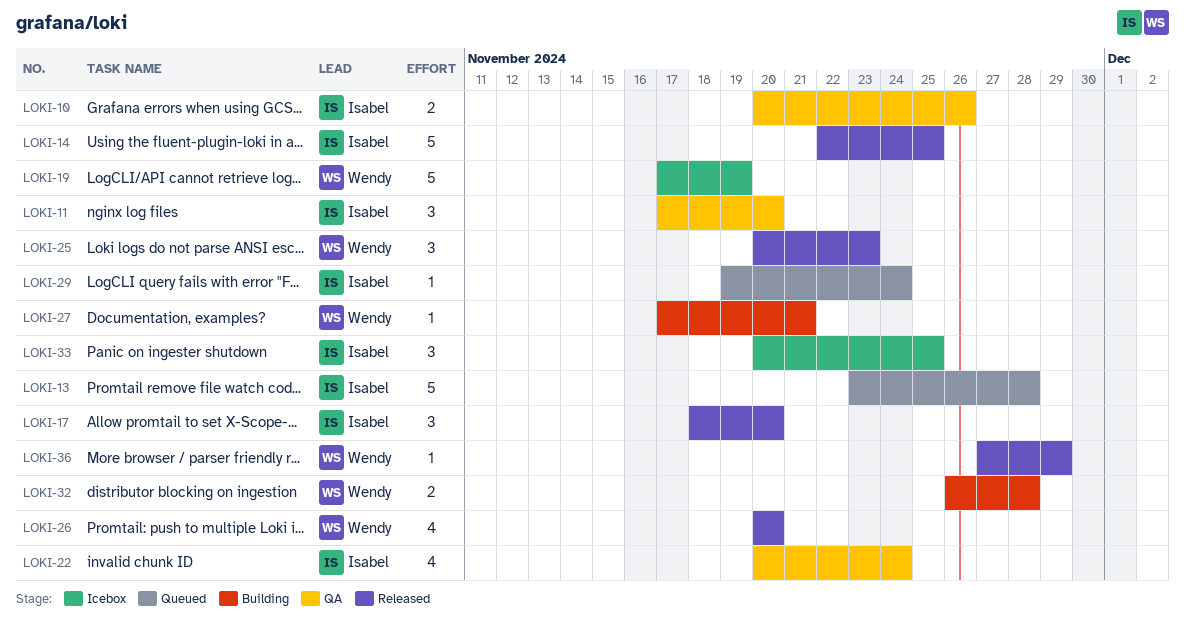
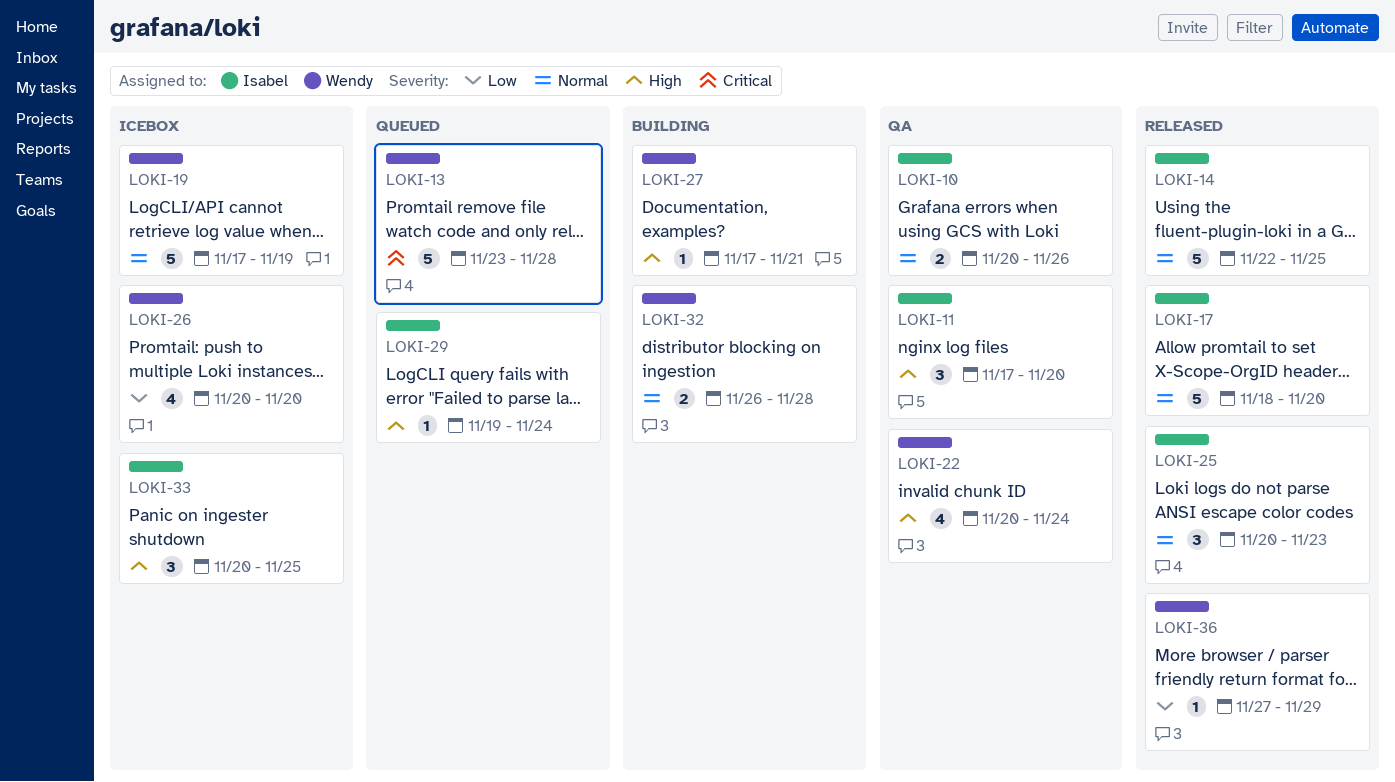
LOKI-13, owner: Isabel -> Wendy
LOKI-17, estimate: 3 -> 5
LOKI-22, owner: Isabel -> Wendy
LOKI-25, owner: Wendy -> Isabel
LOKI-26, status: Released -> Icebox

